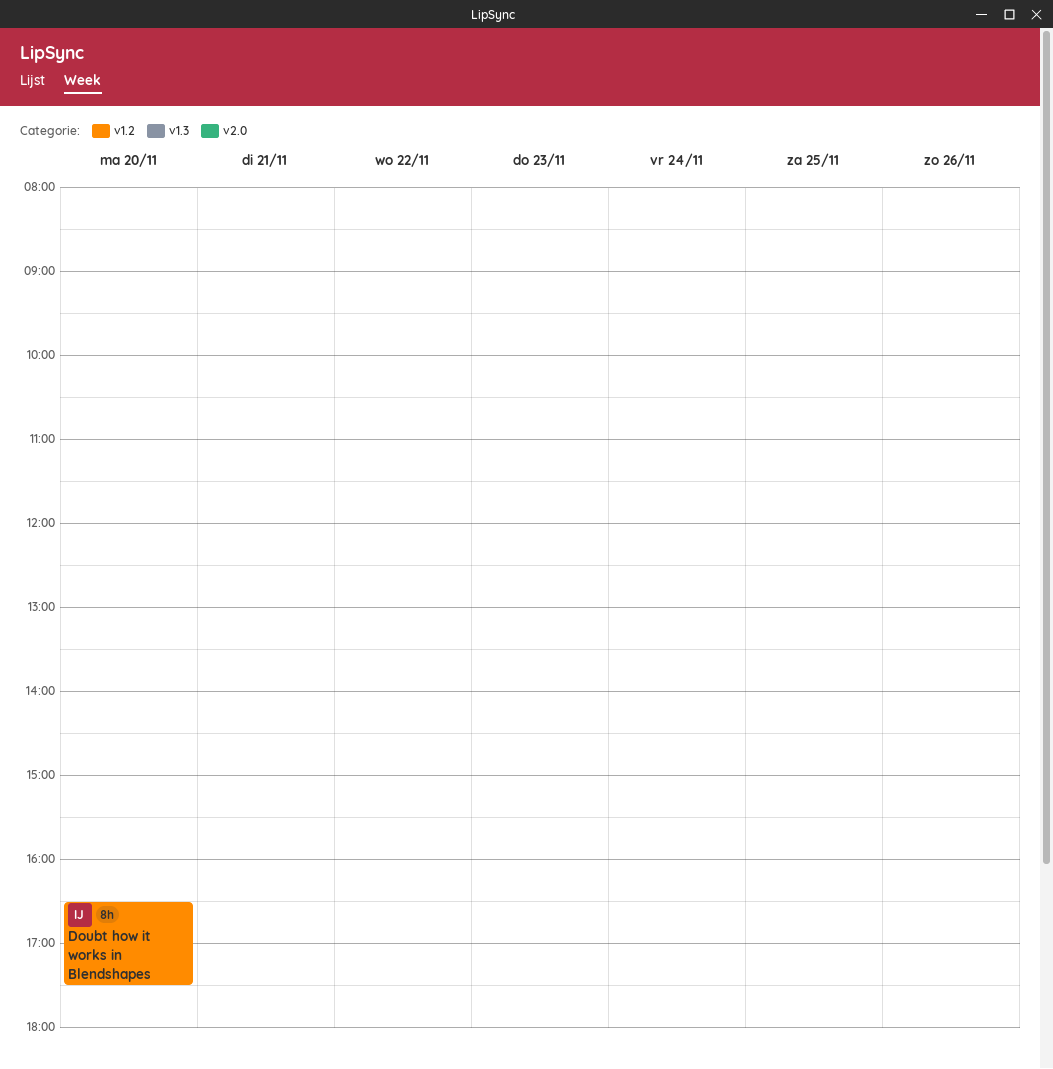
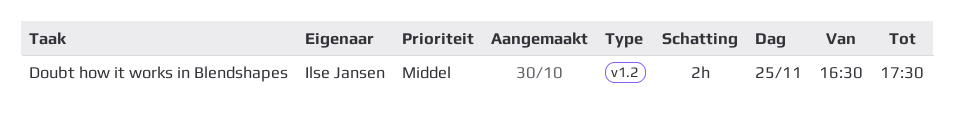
Doubt how it works in Blendshapes, estimate: 8h -> 2h
Doubt how it works in Blendshapes, day: Nov 20 -> Nov 25

